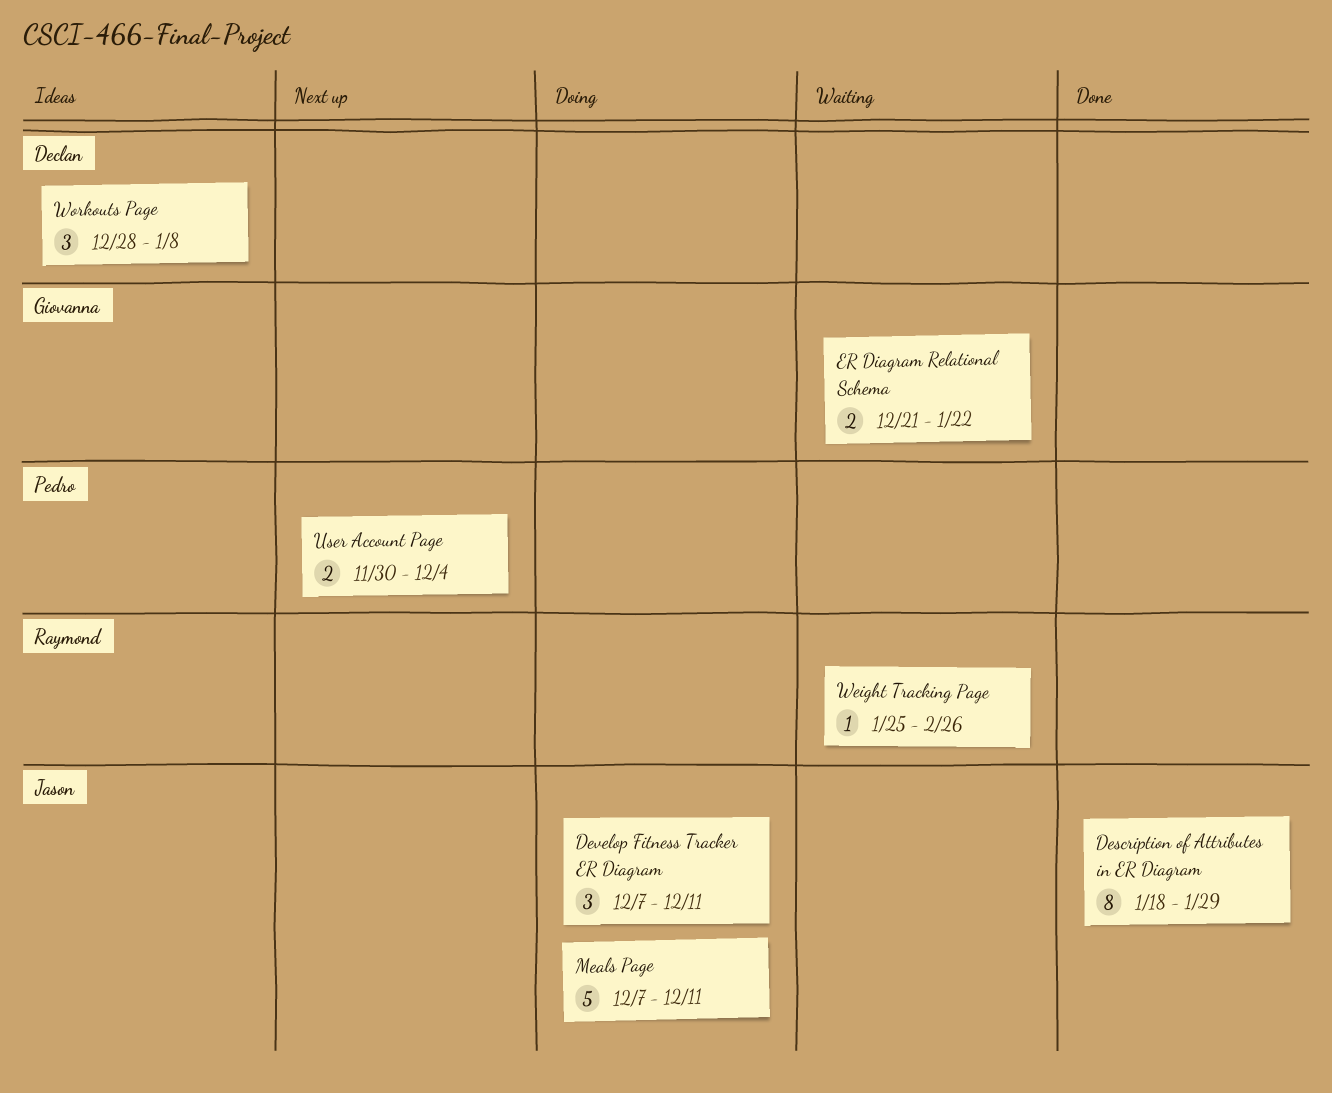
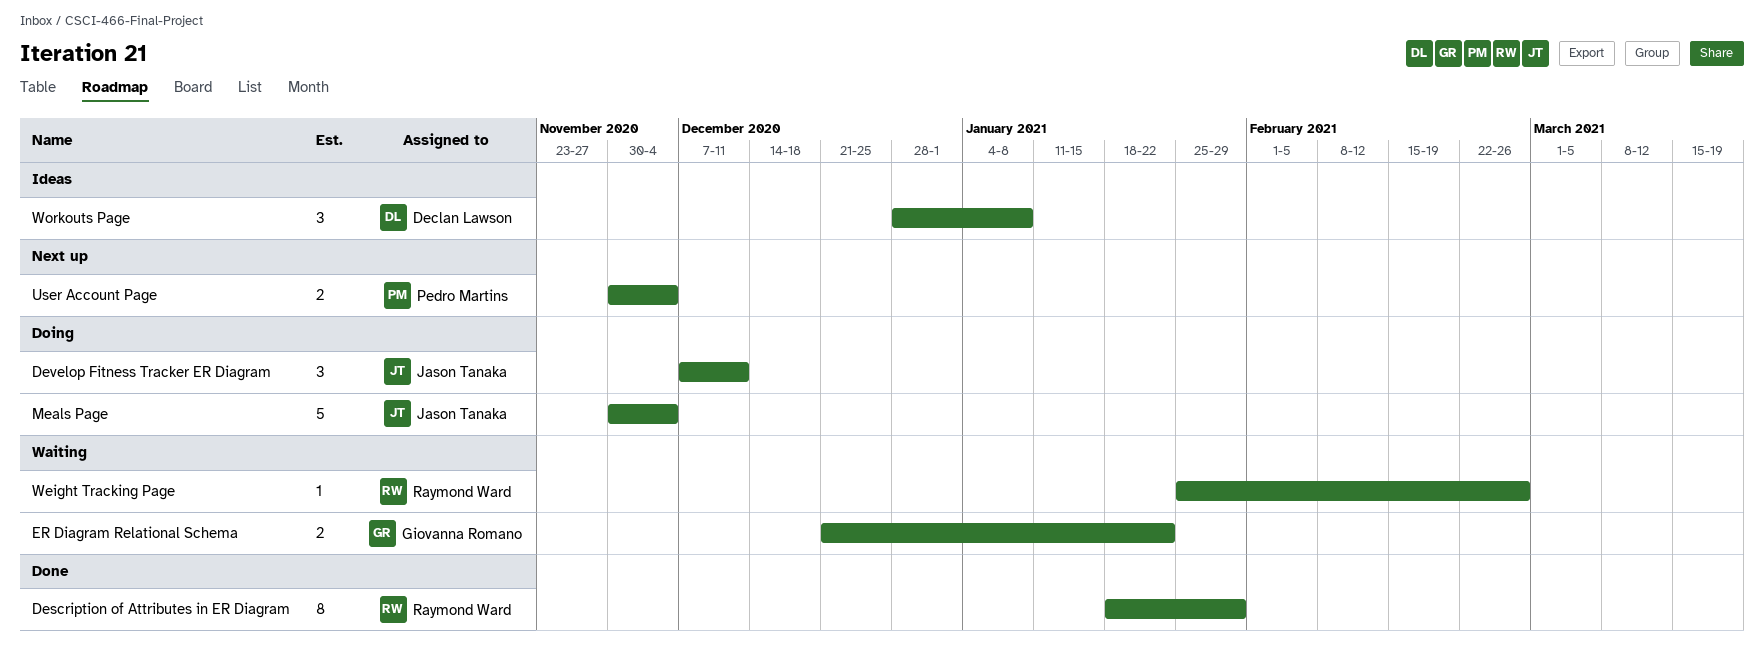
Description of Attributes in ER Diagram, owner: Jason Tanaka -> Raymond Ward
Meals Page, start: Dec 7 -> Nov 30
Meals Page, due: Dec 11 -> Dec 4

